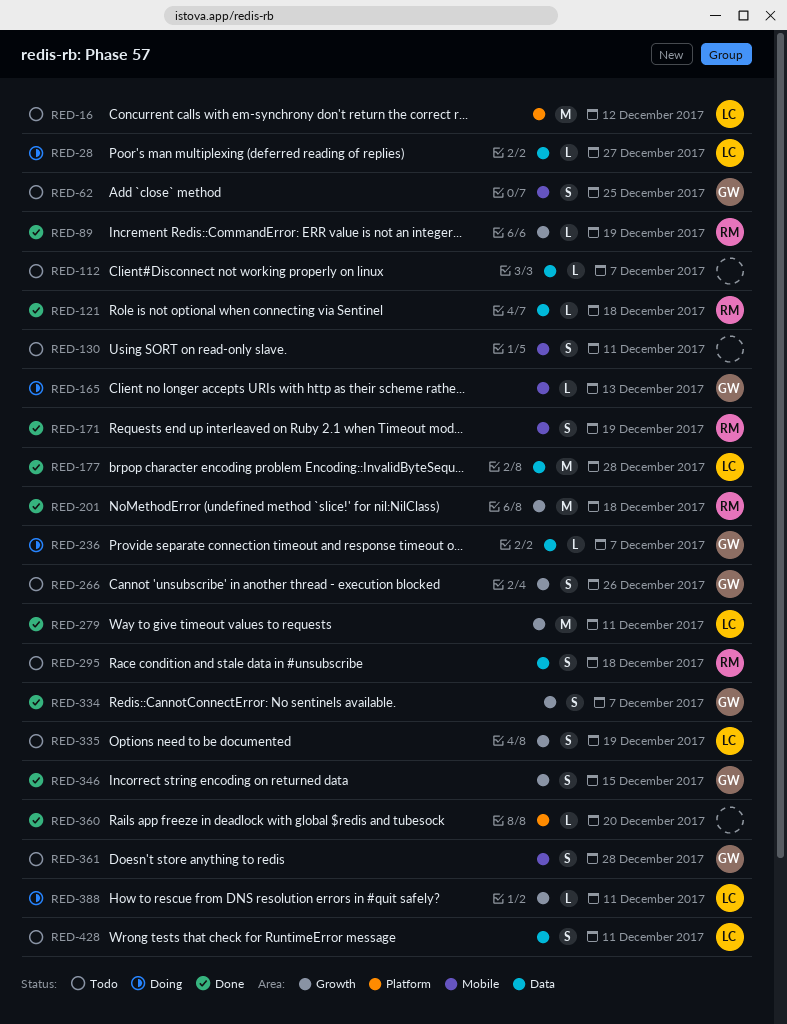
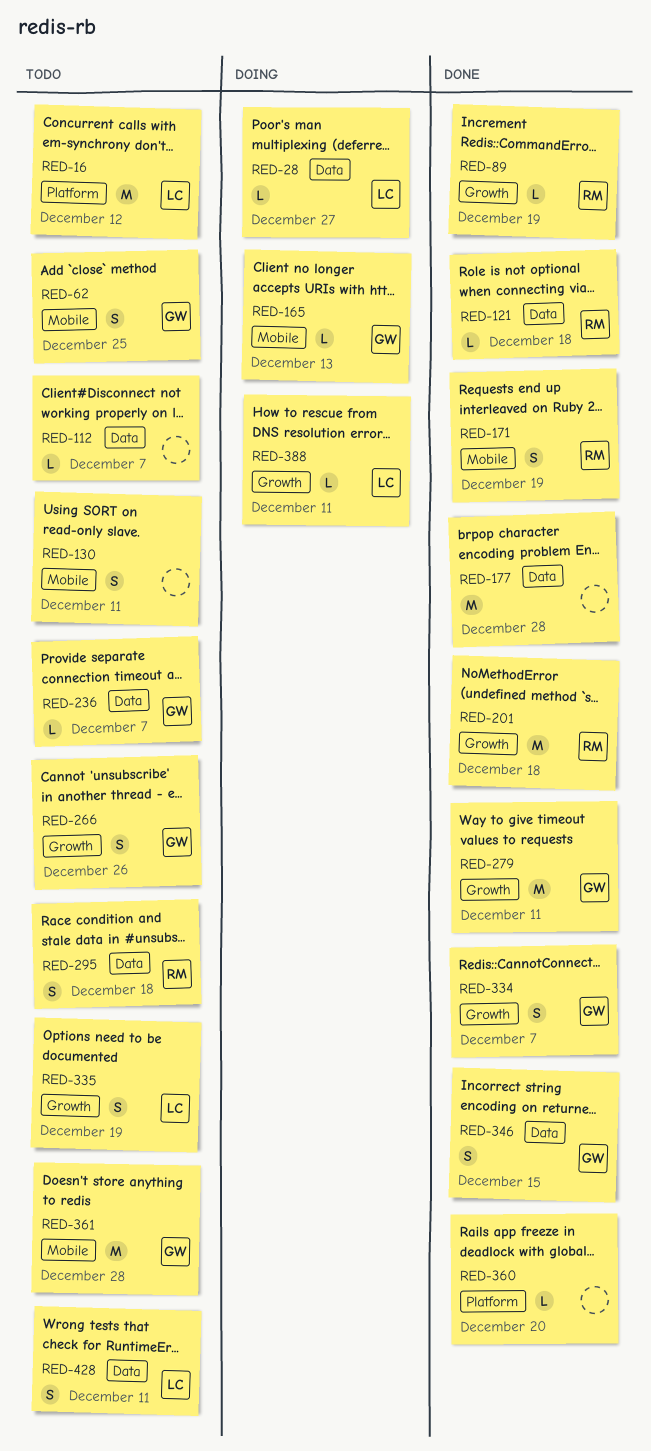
RED-177, owner: LC -> none
RED-236, status: Doing -> Todo
RED-279, owner: LC -> GW
RED-346, label: Growth -> Data
RED-361, estimate: S -> M

